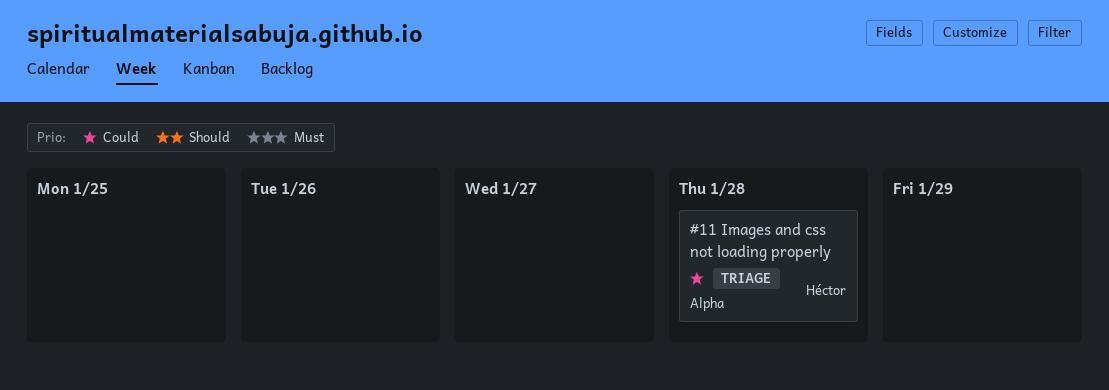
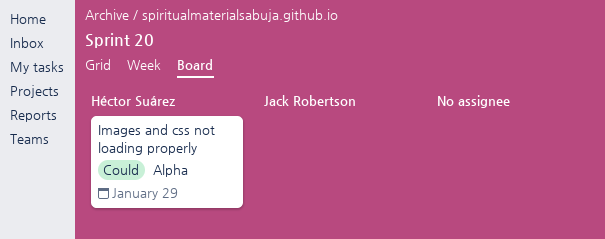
Images and css not loading properly, due: Jan 28 -> Jan 29

